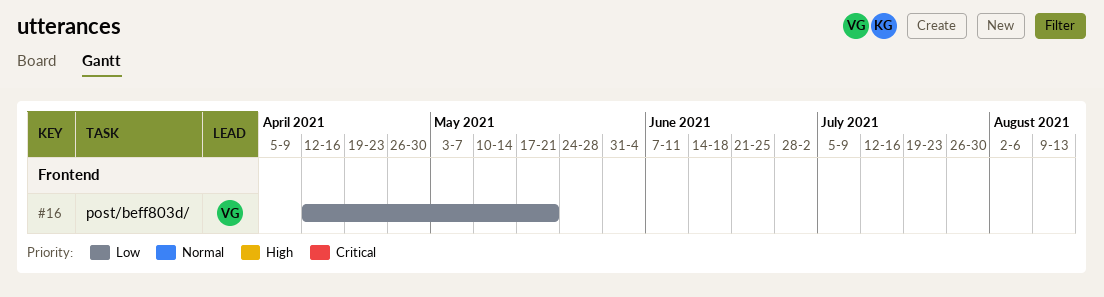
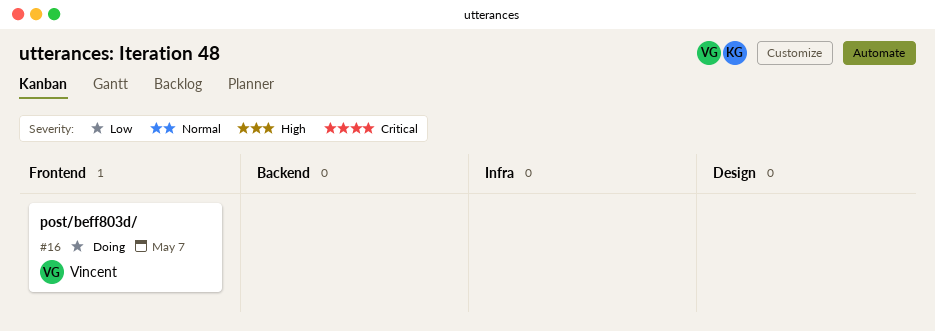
#16, due: May 21 -> May 7

